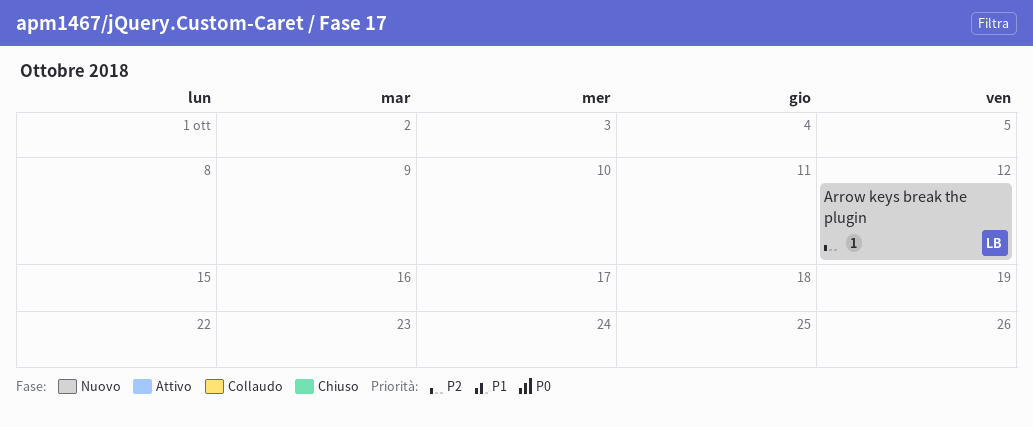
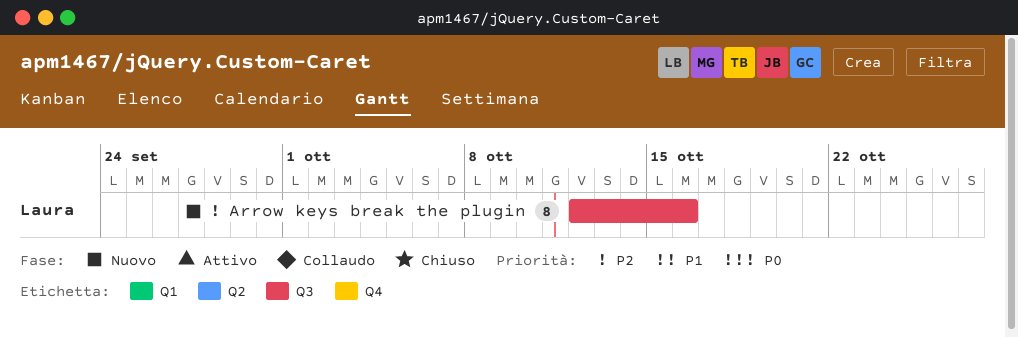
Arrow keys break the plugin, estimate: 1 -> 8
Arrow keys break the plugin, due: Oct 12 -> Oct 16

